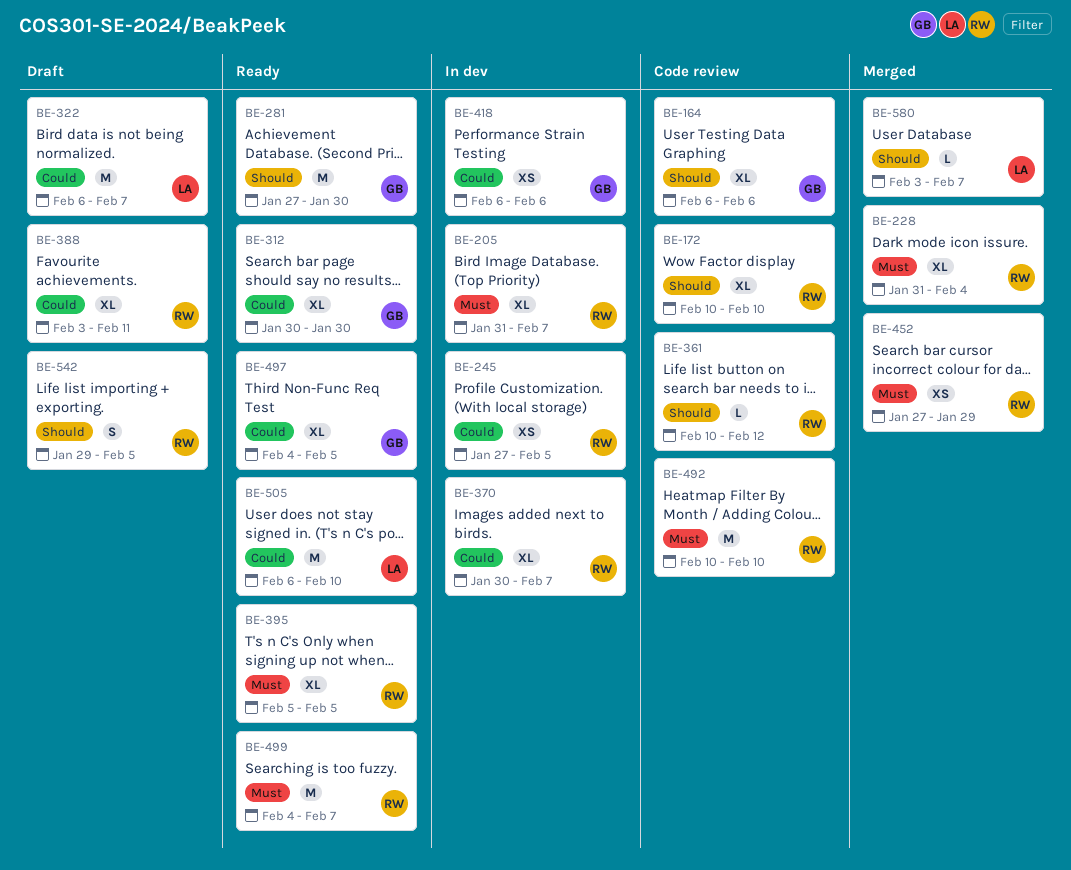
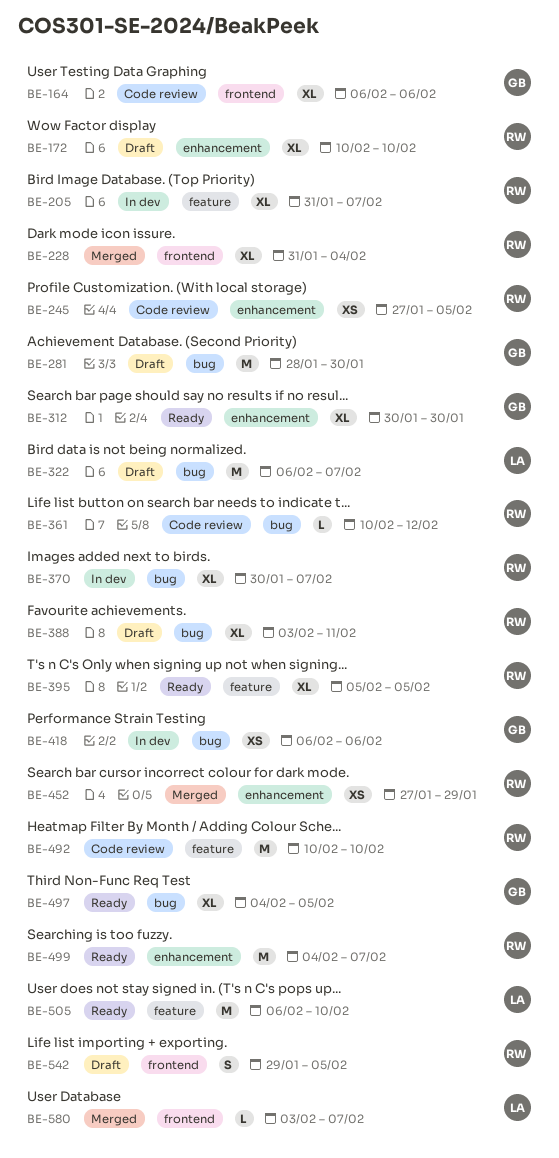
BE-172, status: Code review -> Draft
BE-245, status: In dev -> Code review
BE-281, status: Ready -> Draft
BE-281, start: Jan 27 -> Jan 28

